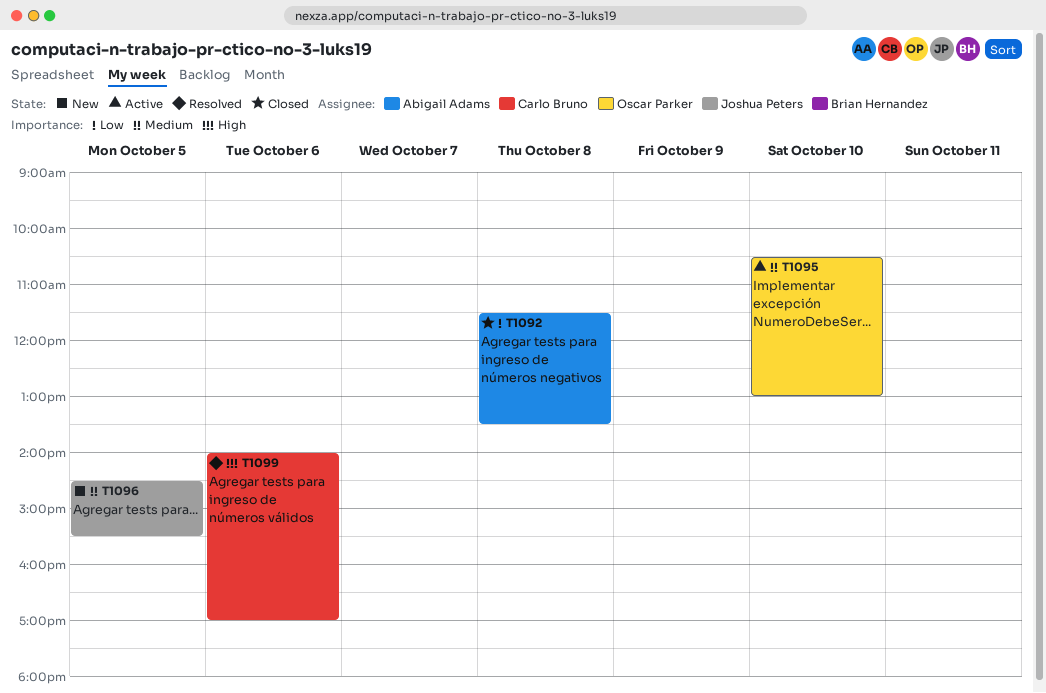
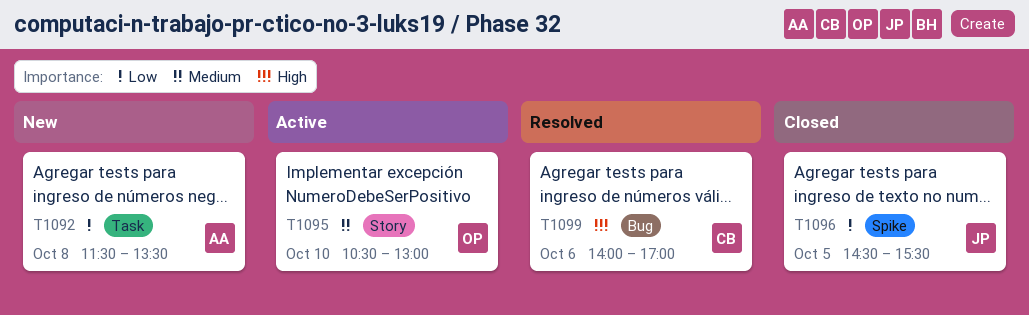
T1092, status: Closed -> New
T1096, status: New -> Closed
T1096, priority: Medium -> Low

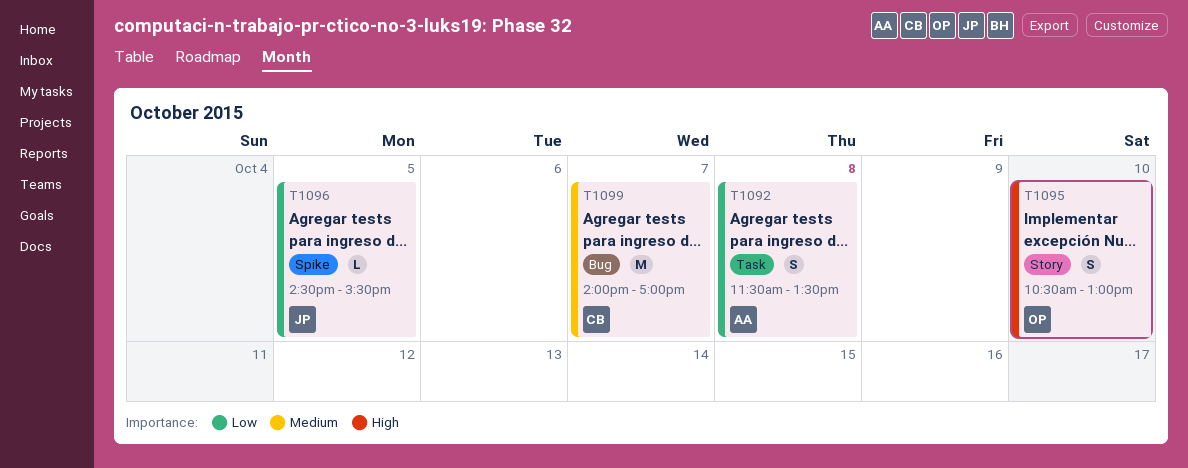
T1095, priority: Medium -> High
T1099, priority: High -> Medium
T1099, day: Oct 6 -> Oct 7

